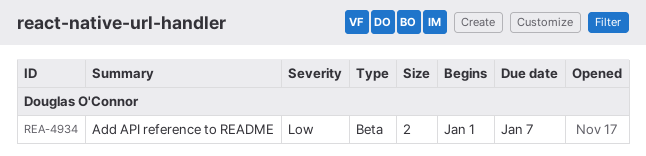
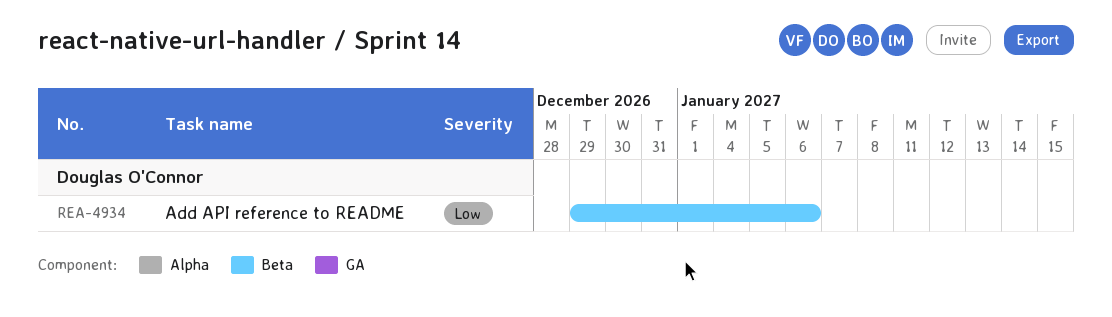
REA-4934, start: Jan 1 -> Dec 29
REA-4934, due: Jan 7 -> Jan 6

